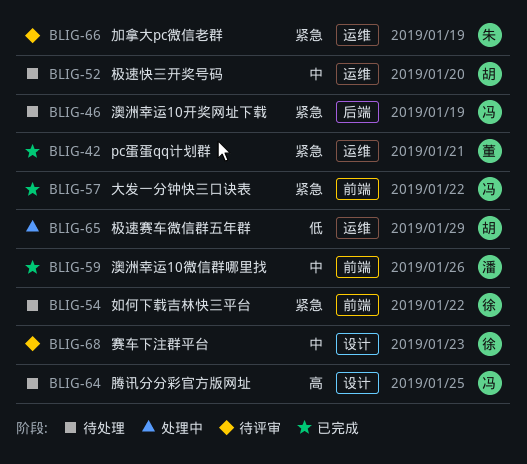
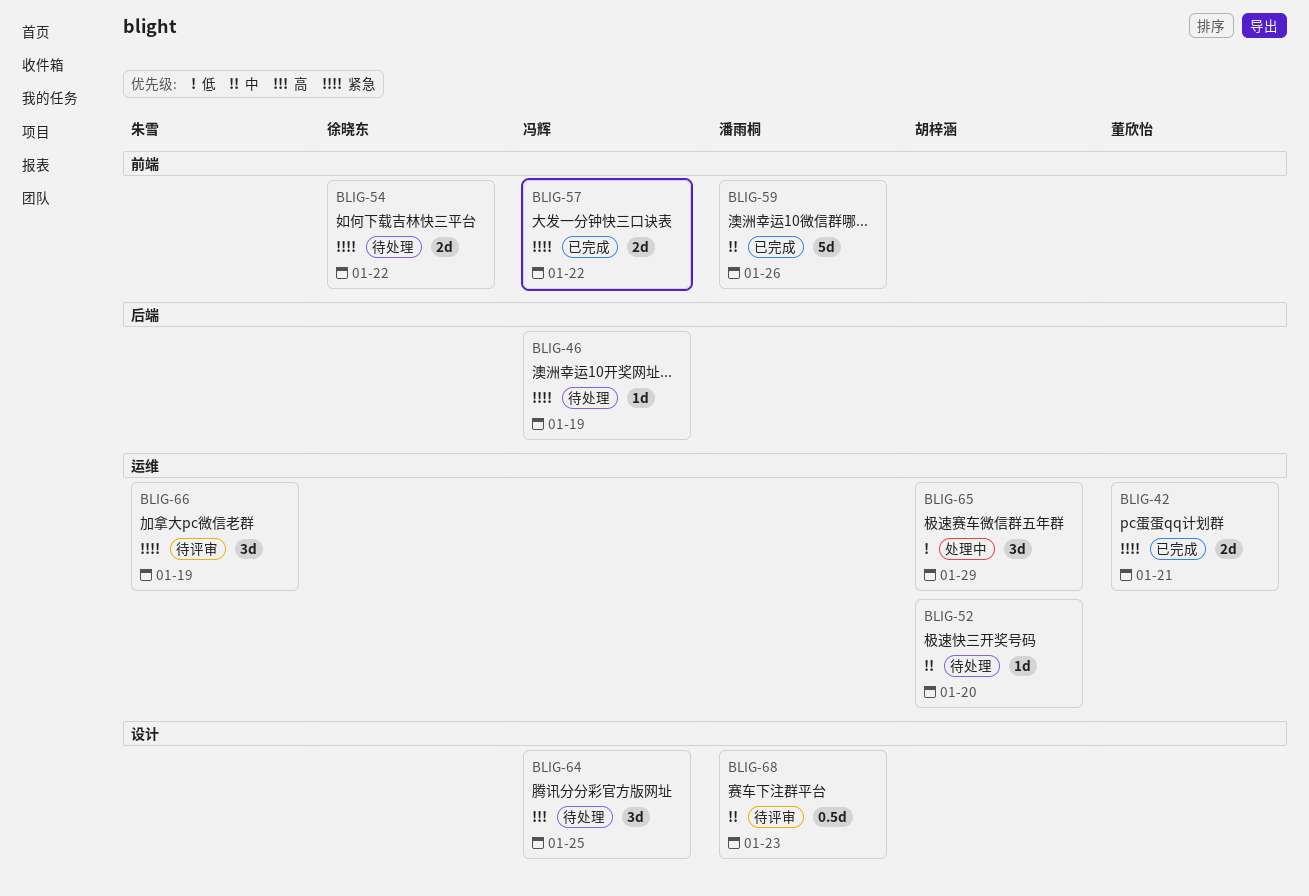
BLIG-68, owner: 徐晓东 -> 潘雨桐

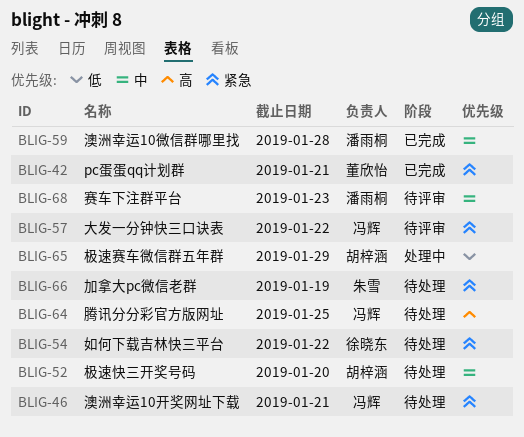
BLIG-46, due: Jan 19 -> Jan 21
BLIG-57, status: 已完成 -> 待评审
BLIG-59, due: Jan 26 -> Jan 28
BLIG-66, status: 待评审 -> 待处理

